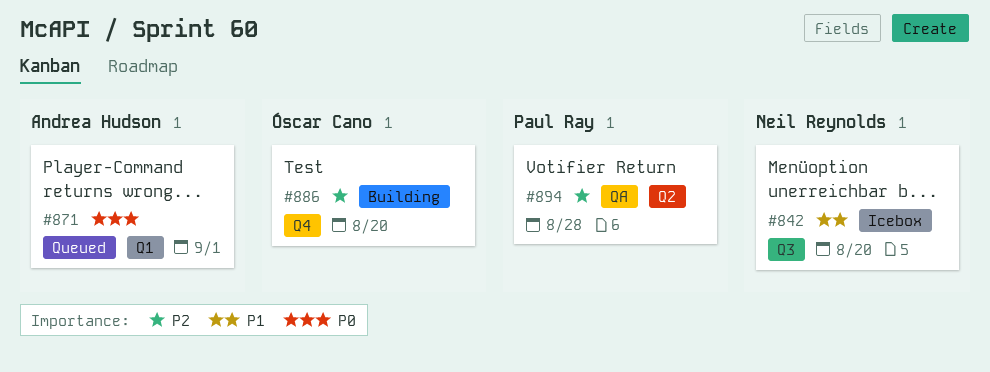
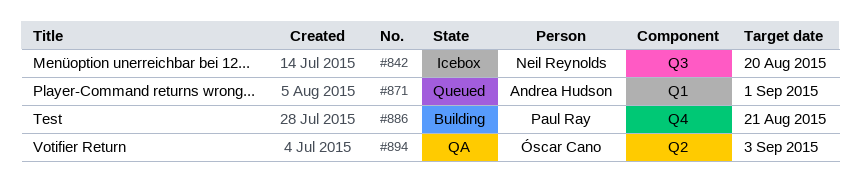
#886, owner: Óscar Cano -> Paul Ray
#886, due: Aug 20 -> Aug 21
#894, owner: Paul Ray -> Óscar Cano
#894, due: Aug 28 -> Sep 3

